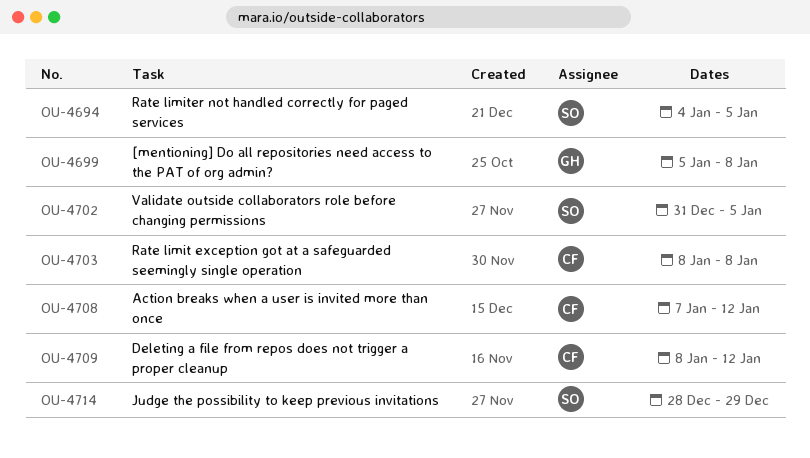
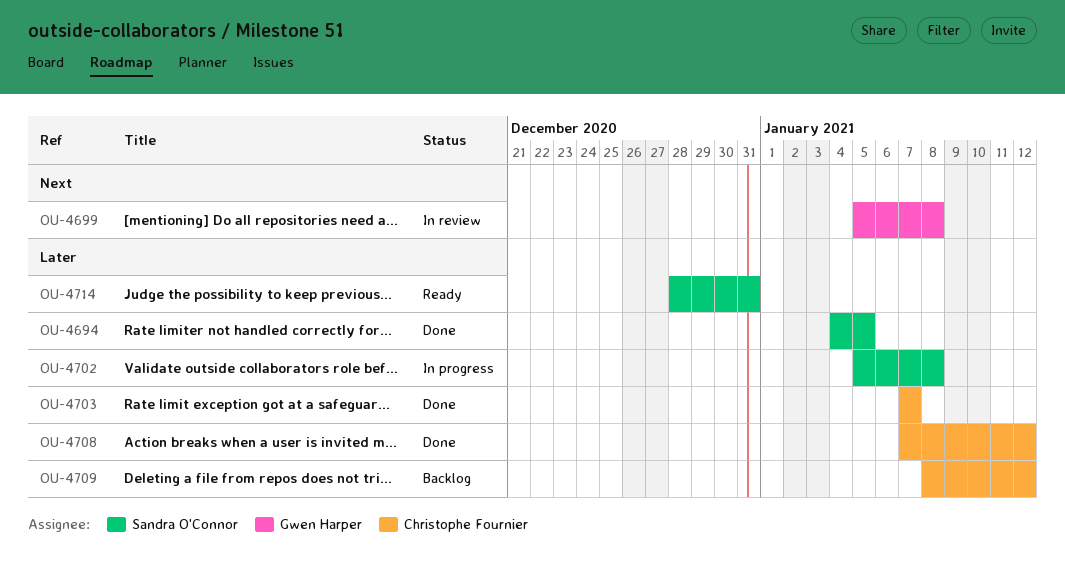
OU-4702, start: Dec 31 -> Jan 5
OU-4702, due: Jan 5 -> Jan 8
OU-4703, start: Jan 8 -> Jan 7
OU-4703, due: Jan 8 -> Jan 7
OU-4714, due: Dec 29 -> Dec 31

